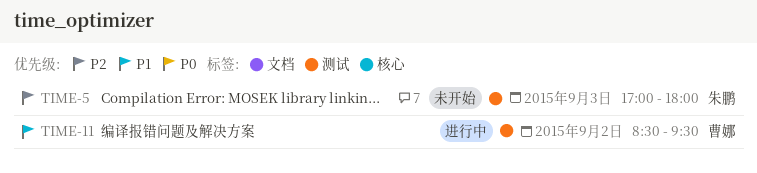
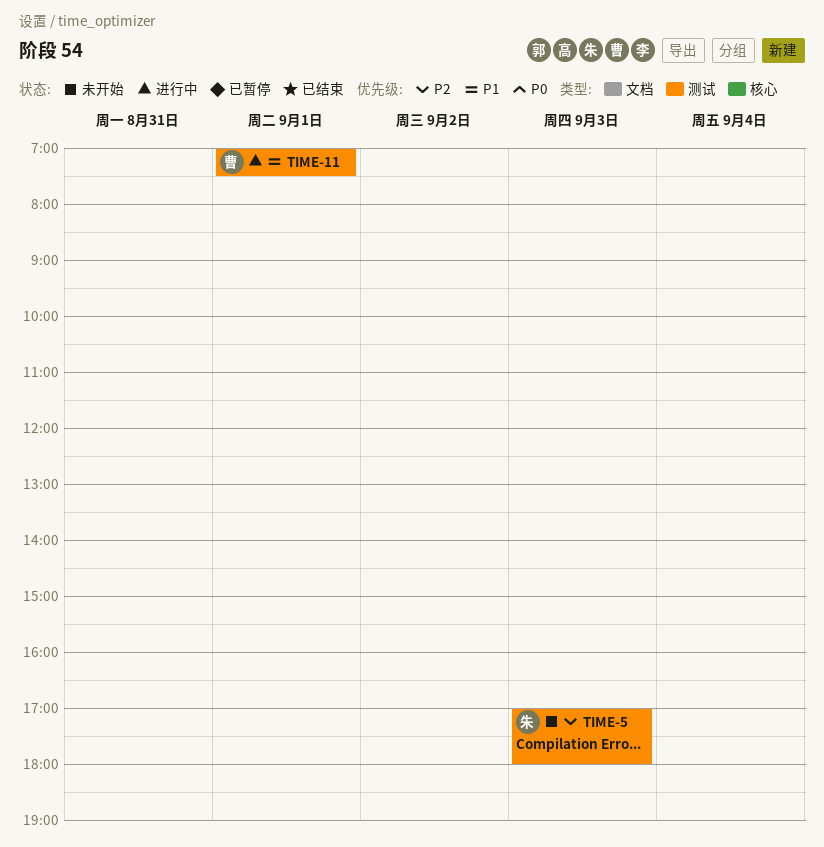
TIME-11, day: Sep 2 -> Sep 1
TIME-11, begins: 08:30 -> 07:00
TIME-11, ends: 09:30 -> 07:30

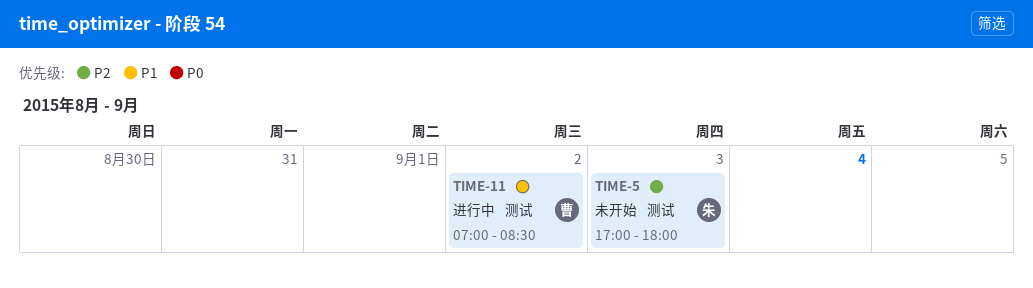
TIME-11, day: Sep 1 -> Sep 2
TIME-11, ends: 07:30 -> 08:30

